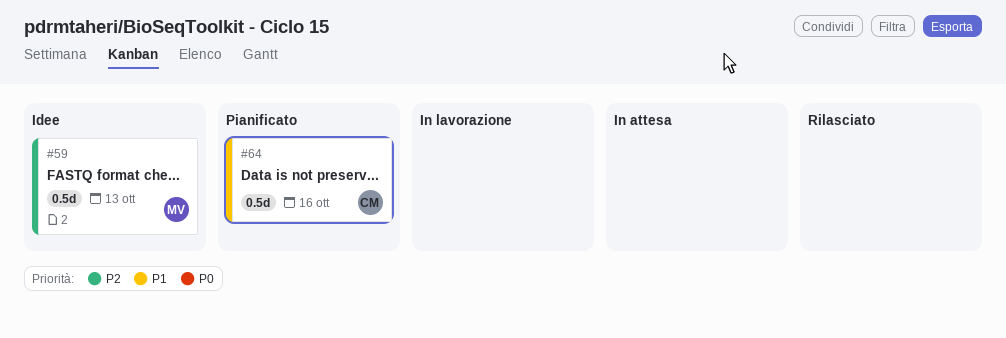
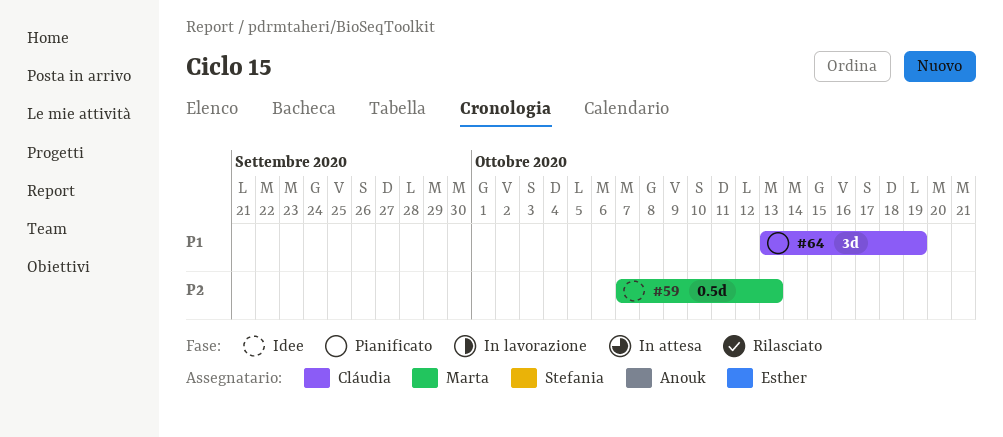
#64, estimate: 0.5d -> 3d
#64, due: Oct 16 -> Oct 19

